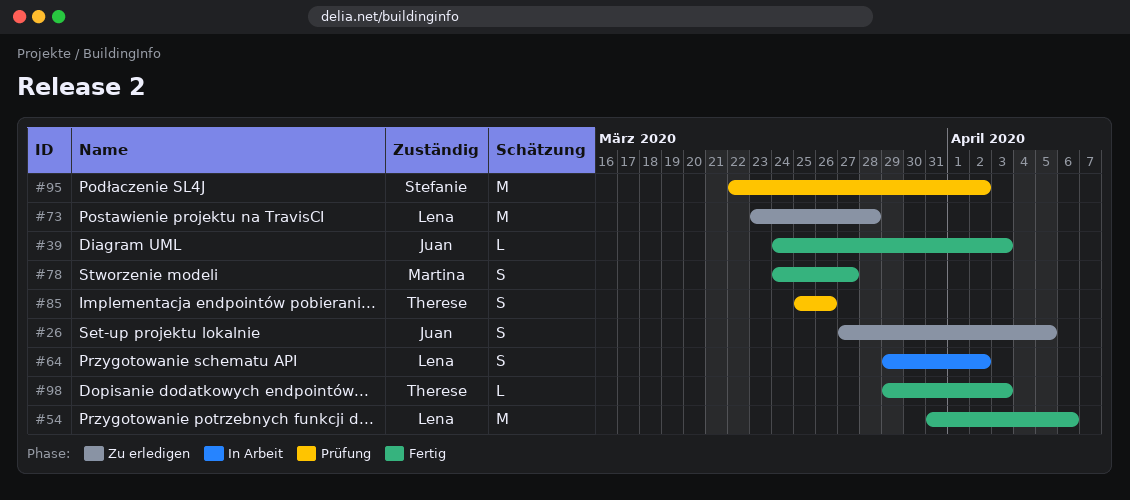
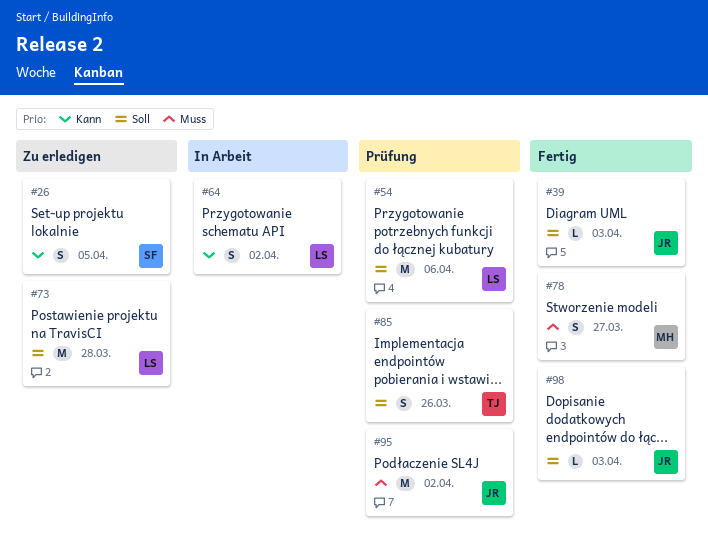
#26, owner: Juan -> Stefanie
#54, status: Fertig -> Prüfung
#95, owner: Stefanie -> Juan
#98, owner: Therese -> Juan

